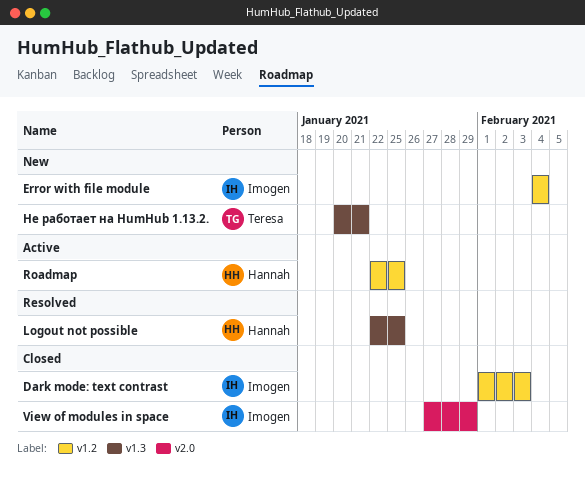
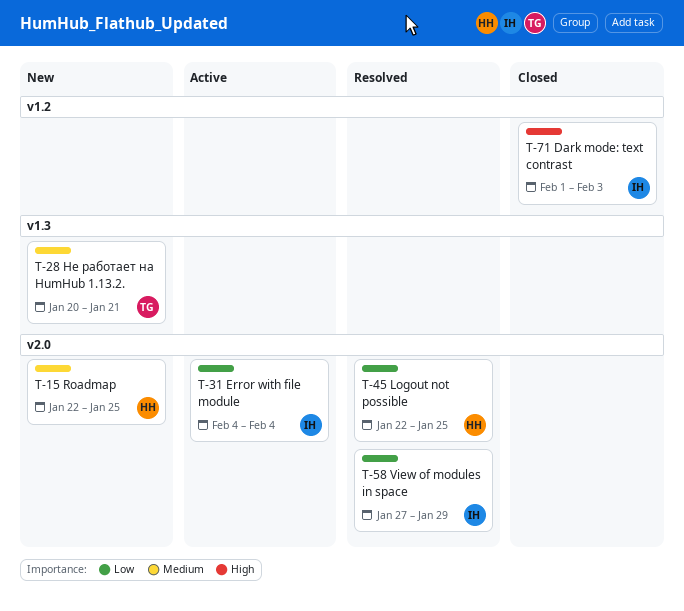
Error with file module, status: New -> Active
Error with file module, label: v1.2 -> v2.0
Logout not possible, label: v1.3 -> v2.0
Roadmap, status: Active -> New
Roadmap, label: v1.2 -> v2.0
View of modules in space, status: Closed -> Resolved

